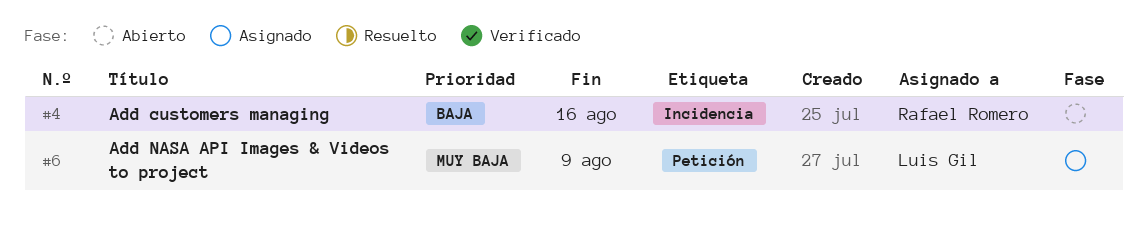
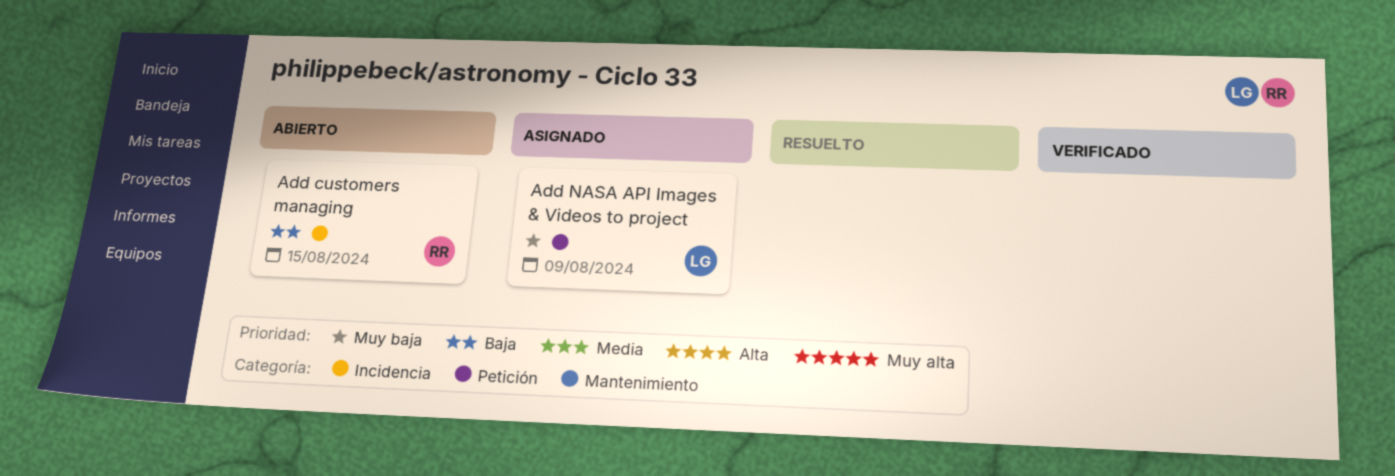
Add customers managing, due: Aug 16 -> Aug 15

